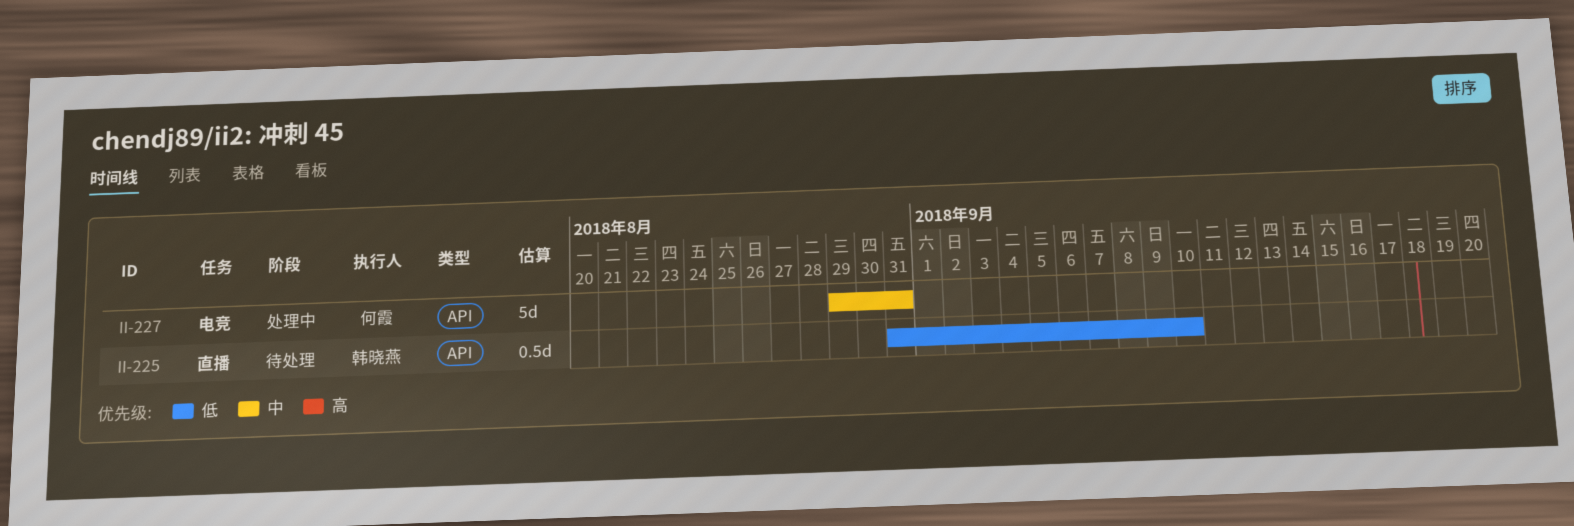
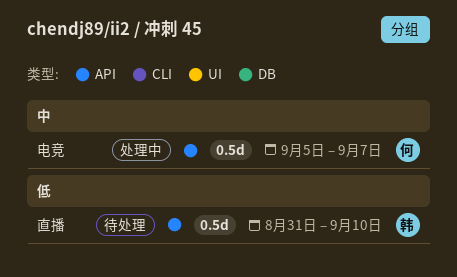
电竞, estimate: 5d -> 0.5d
电竞, start: Aug 29 -> Sep 5
电竞, due: Aug 31 -> Sep 7

